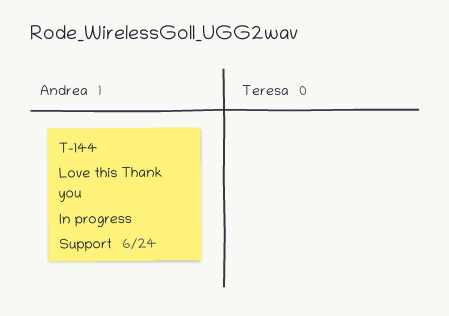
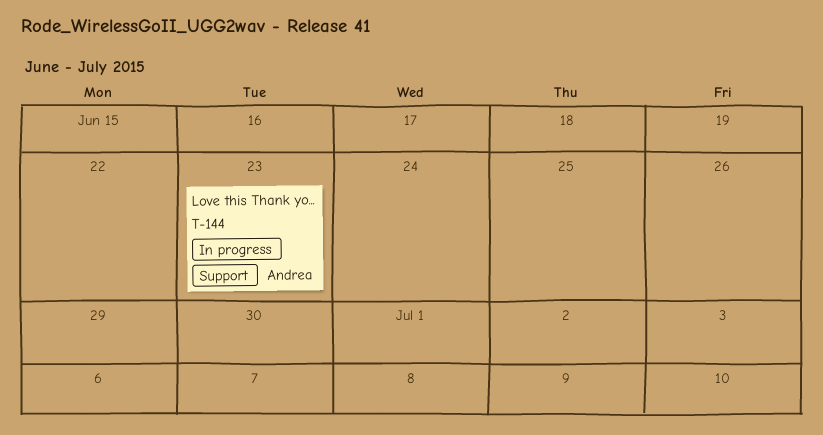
T-144, due: Jun 24 -> Jun 23

